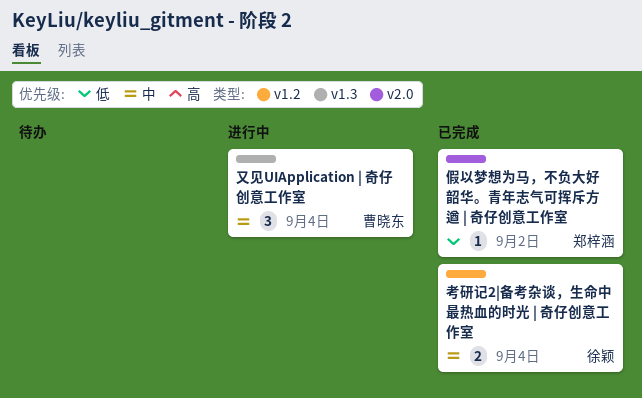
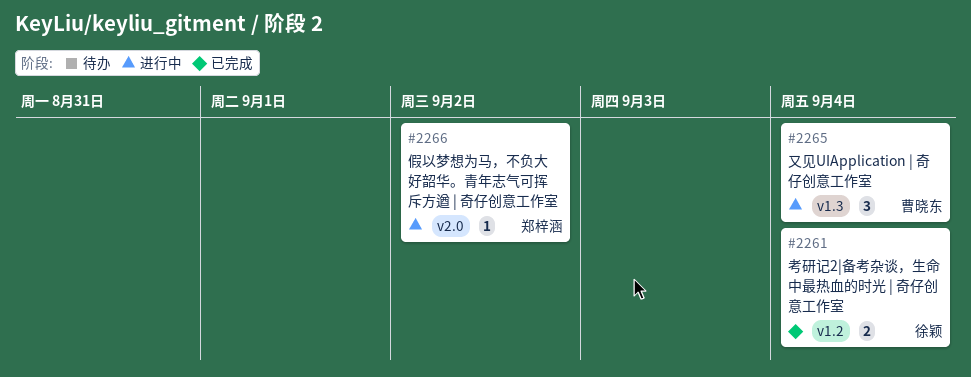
假以梦想为马，不负大好韶华。青年志气可挥斥方遒 | 奇仔创意工作室, status: 已完成 -> 进行中

